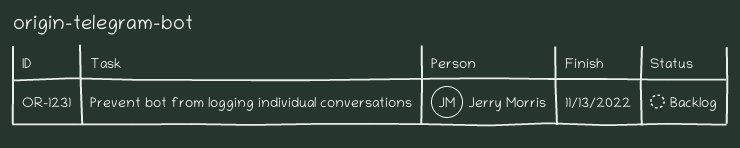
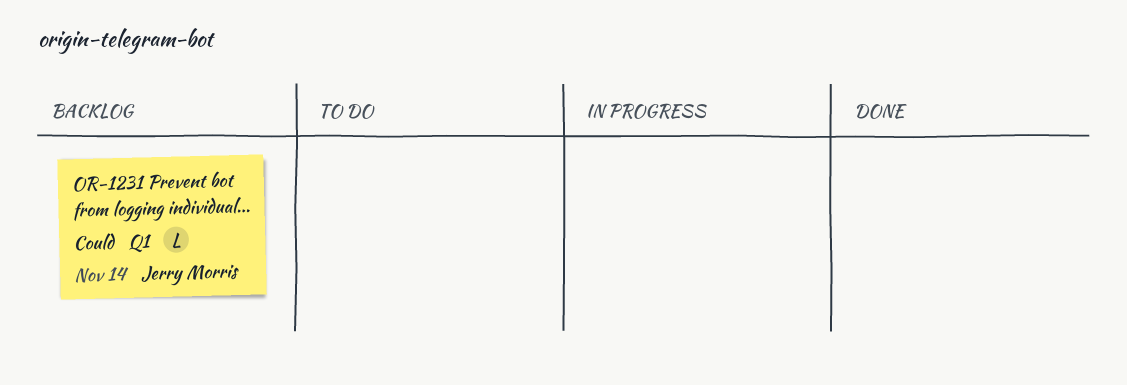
OR-1231, due: Nov 13 -> Nov 14

